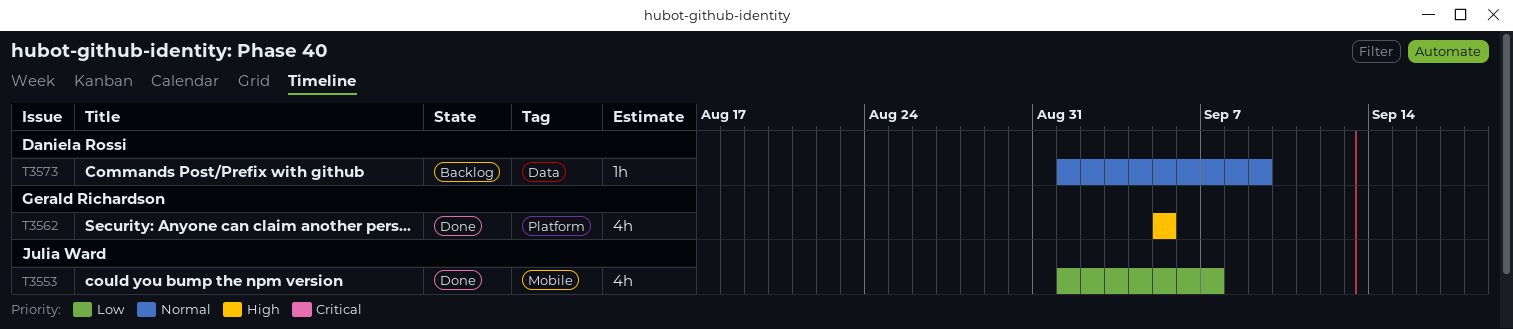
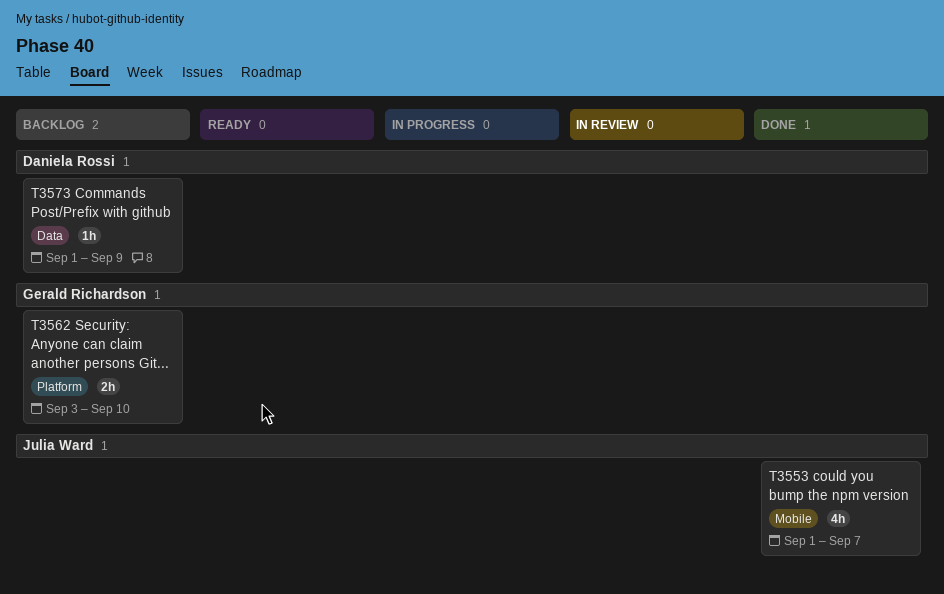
T3562, status: Done -> Backlog
T3562, estimate: 4h -> 2h
T3562, start: Sep 5 -> Sep 3
T3562, due: Sep 5 -> Sep 10

